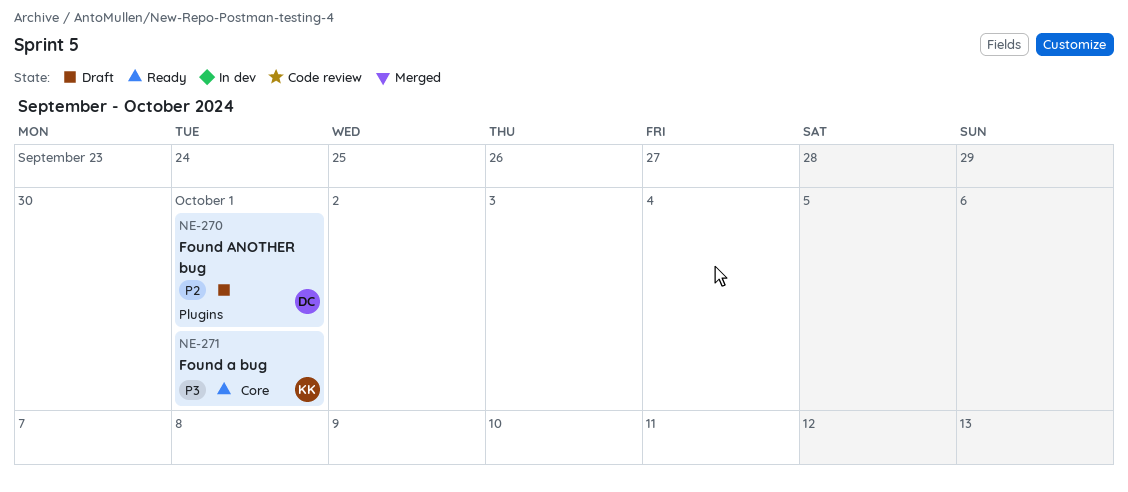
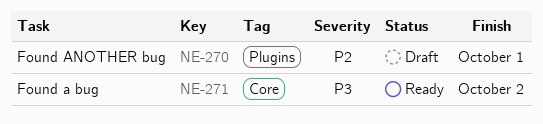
NE-271, due: Oct 1 -> Oct 2

